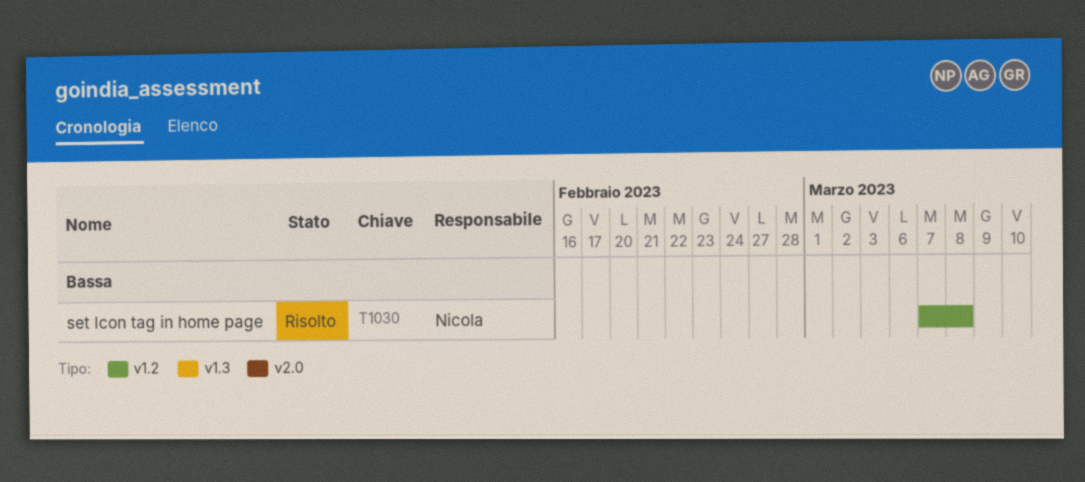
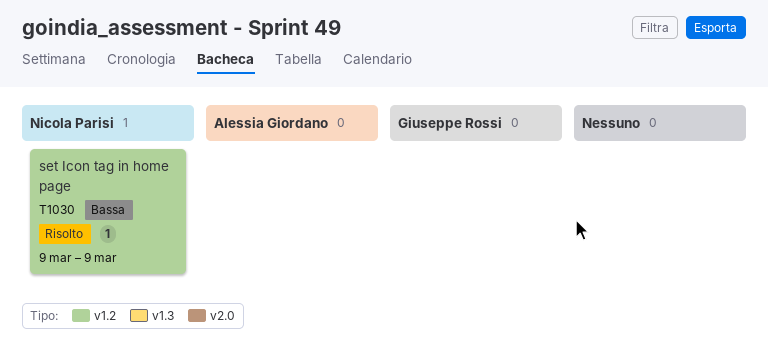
T1030, start: Mar 7 -> Mar 9
T1030, due: Mar 8 -> Mar 9

